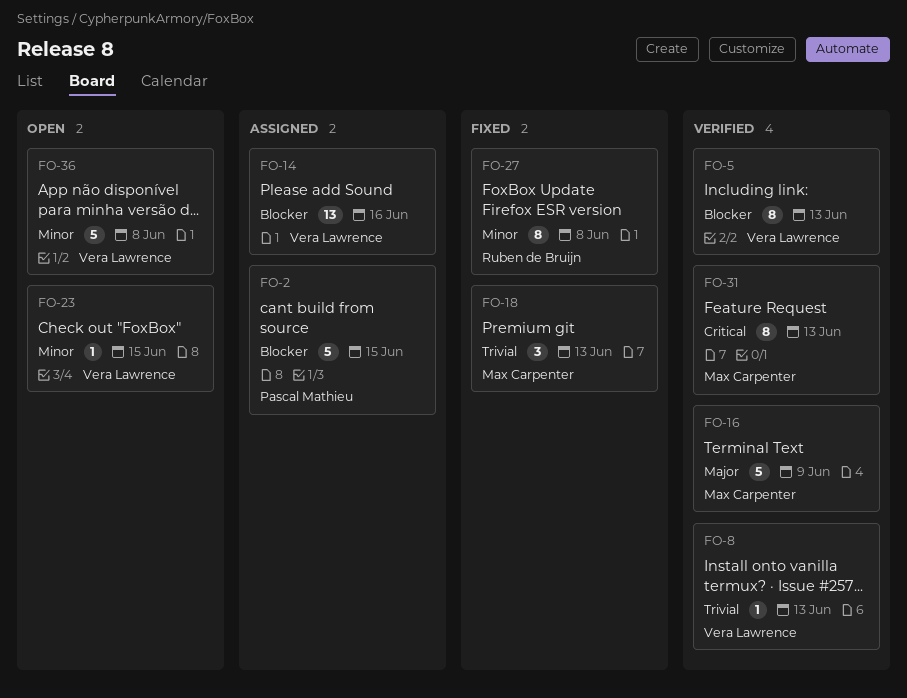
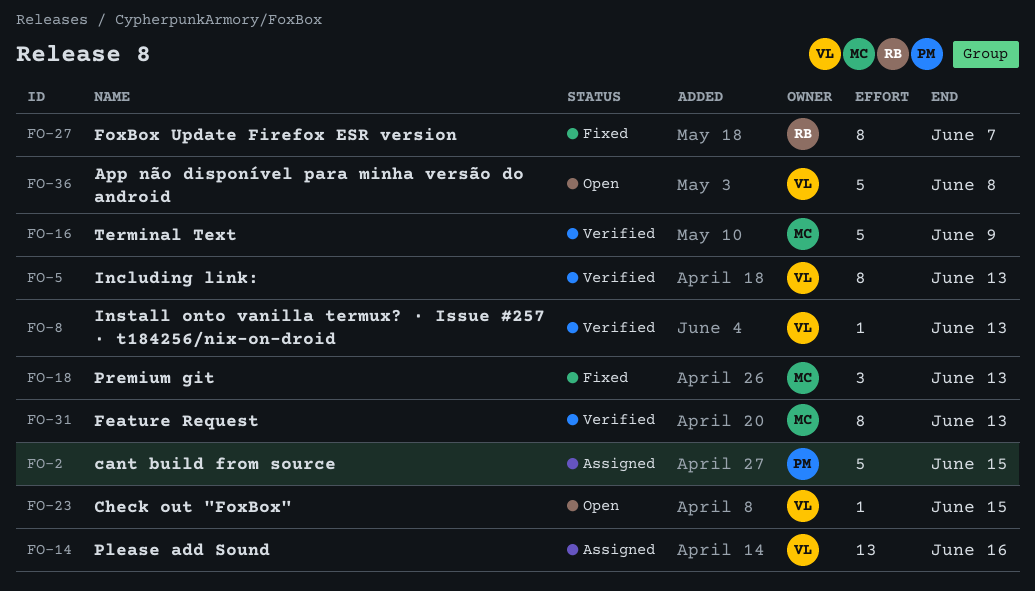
FO-27, due: Jun 8 -> Jun 7

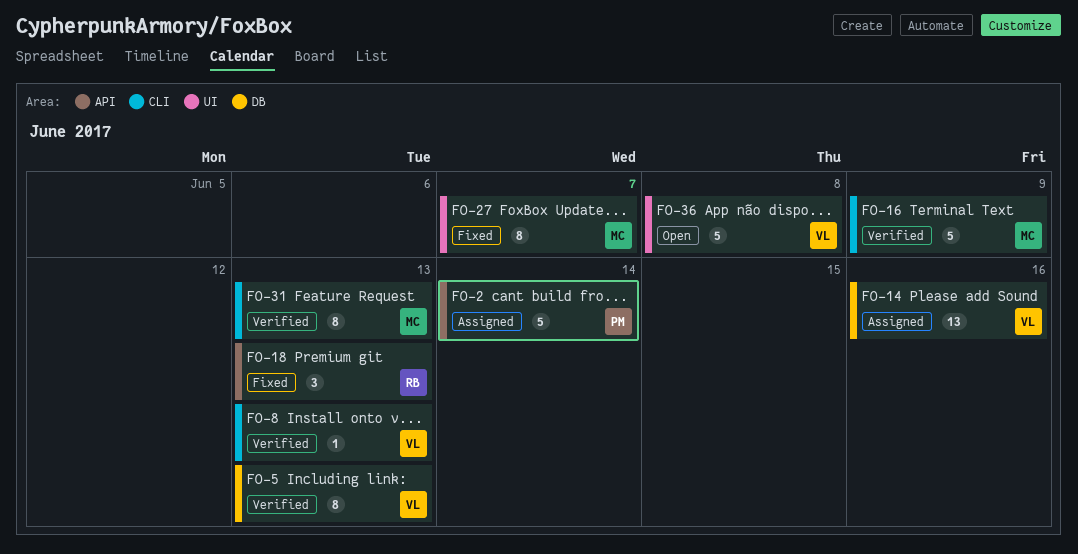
FO-2, due: Jun 15 -> Jun 14
FO-18, owner: MC -> RB
FO-23: present -> none
FO-27, owner: RB -> MC

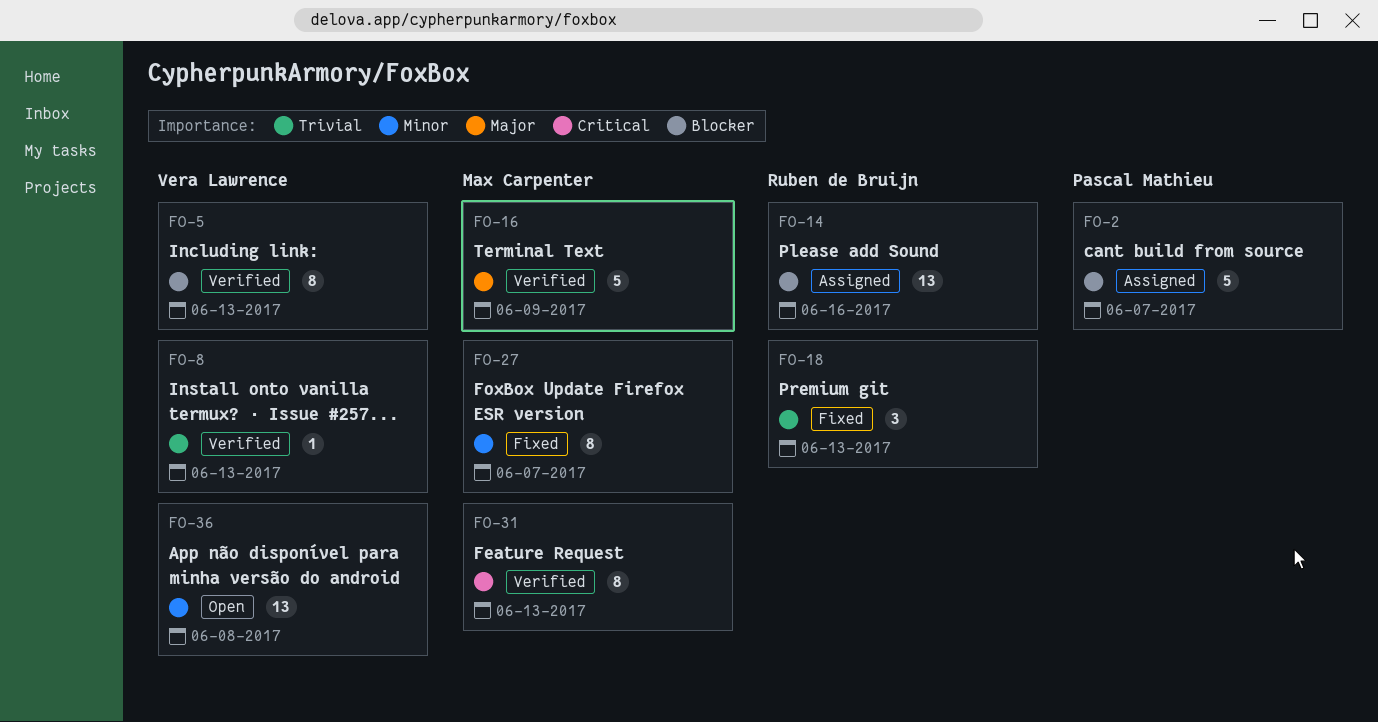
FO-2, due: Jun 14 -> Jun 7
FO-14, owner: Vera Lawrence -> Ruben de Bruijn
FO-36, estimate: 5 -> 13

